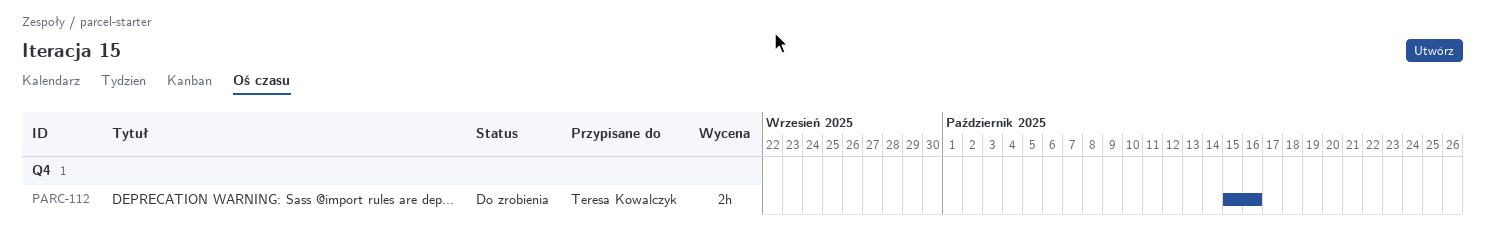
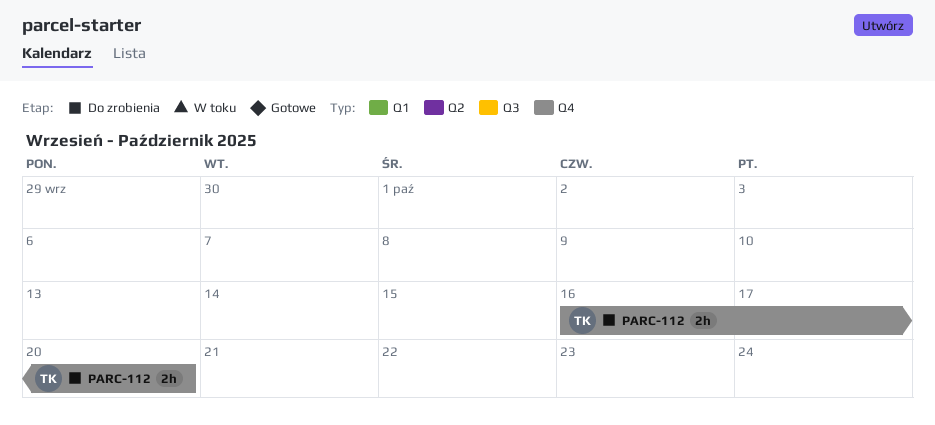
PARC-112, start: Oct 15 -> Oct 16
PARC-112, due: Oct 16 -> Oct 20

